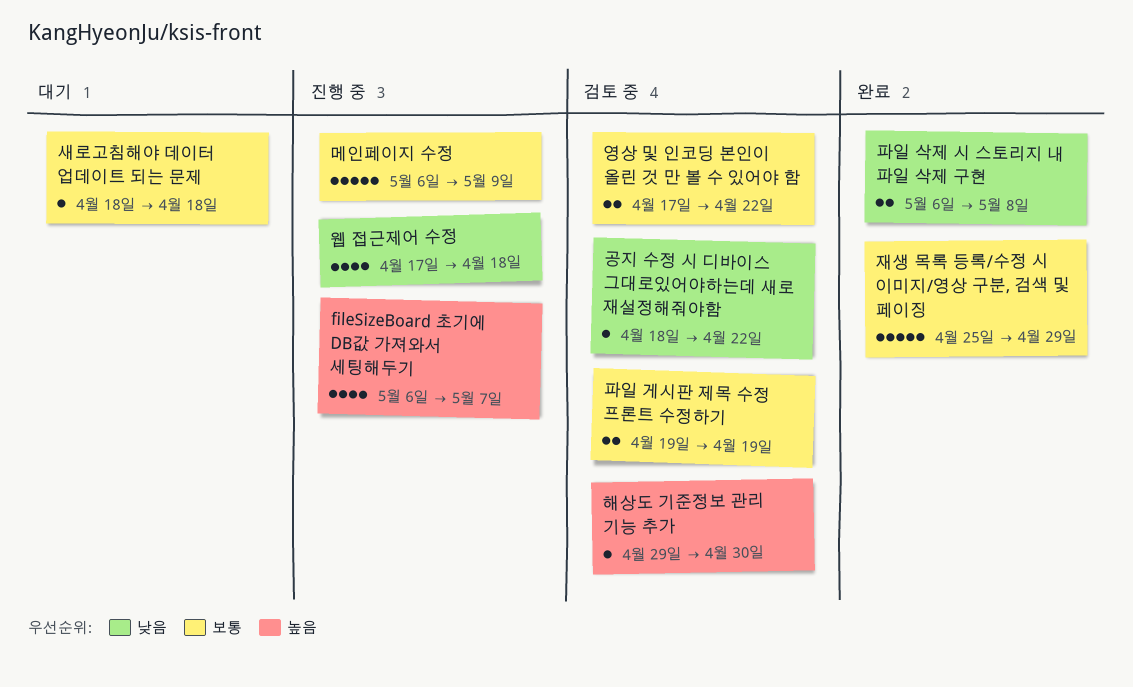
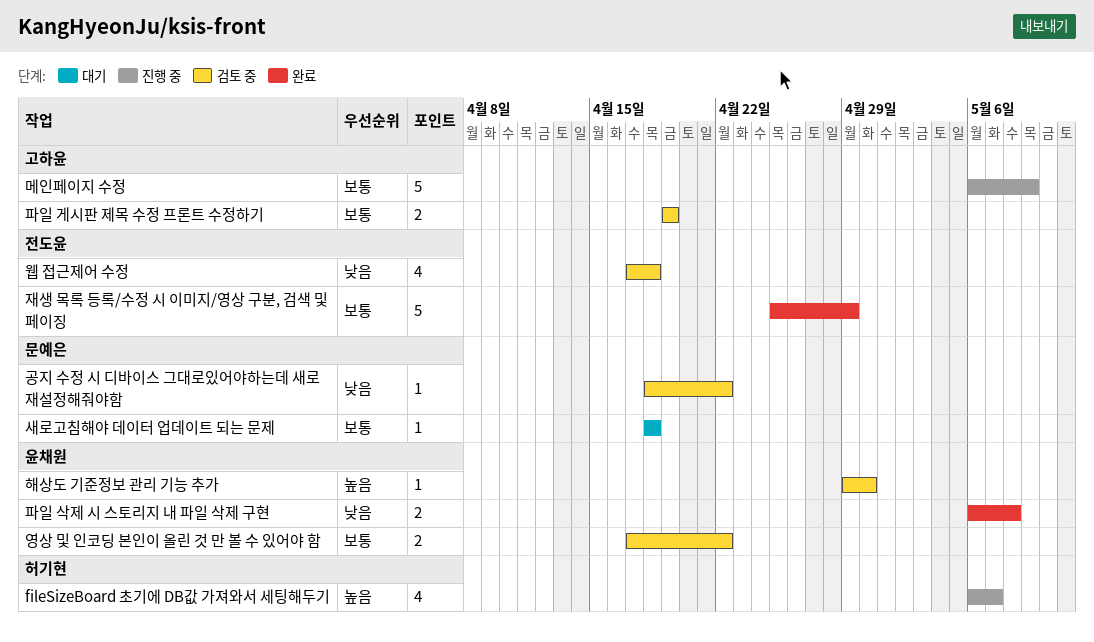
웹 접근제어 수정, status: 진행 중 -> 검토 중

